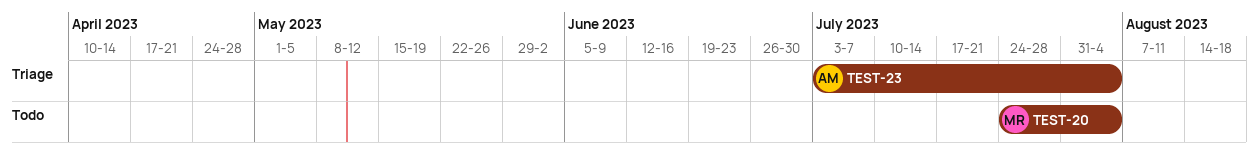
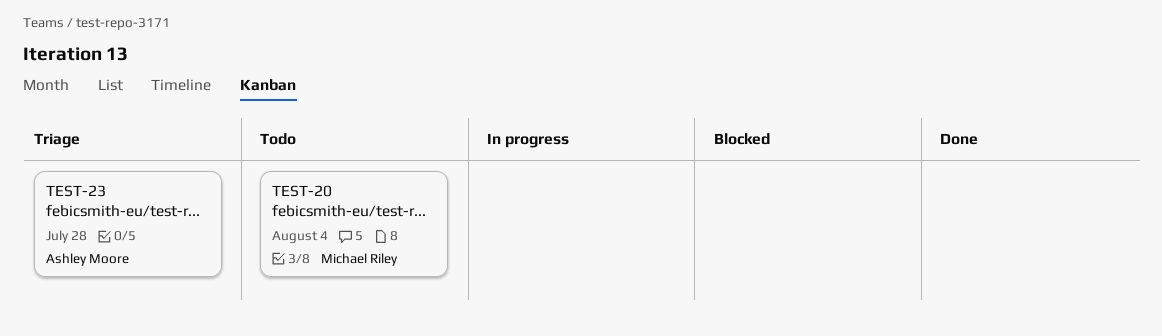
TEST-23, due: Aug 4 -> Jul 28

